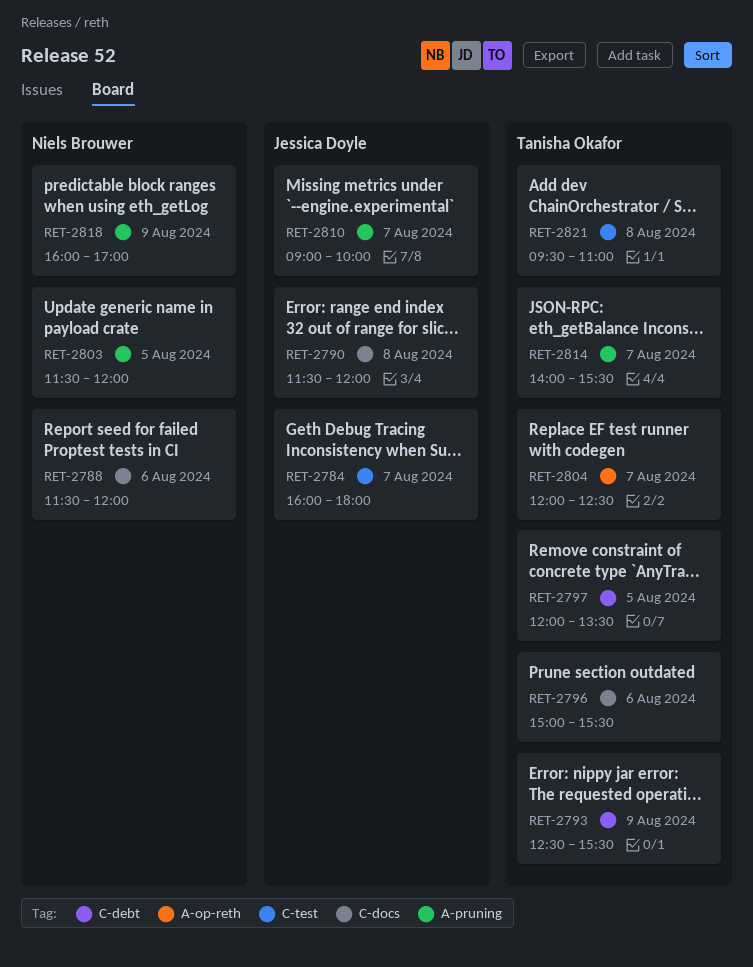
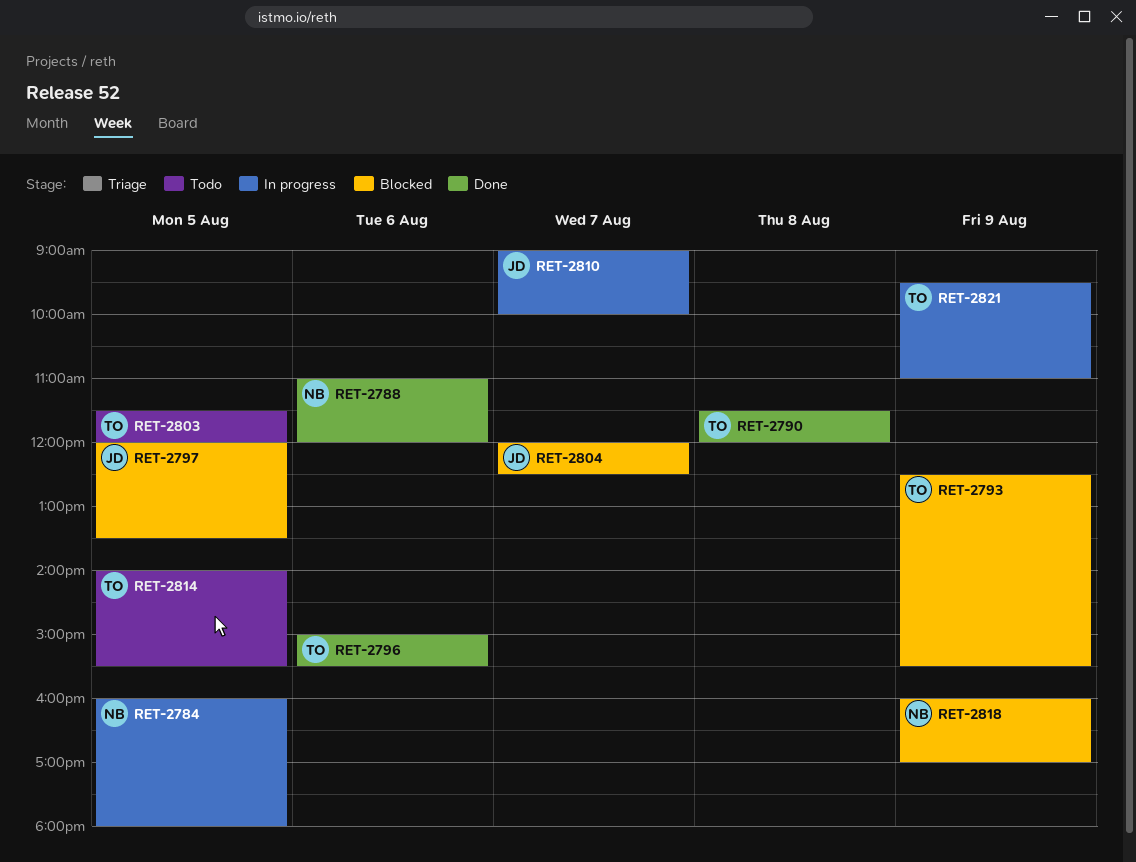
RET-2784, owner: Jessica Doyle -> Niels Brouwer
RET-2784, day: Aug 7 -> Aug 5
RET-2788, begins: 11:30 -> 11:00
RET-2790, owner: Jessica Doyle -> Tanisha Okafor
RET-2797, owner: Tanisha Okafor -> Jessica Doyle
RET-2803, owner: Niels Brouwer -> Tanisha Okafor
RET-2804, owner: Tanisha Okafor -> Jessica Doyle
RET-2814, day: Aug 7 -> Aug 5
RET-2821, day: Aug 8 -> Aug 9

